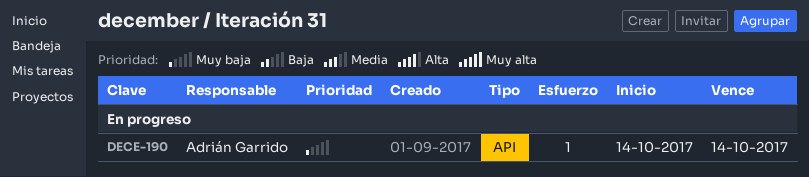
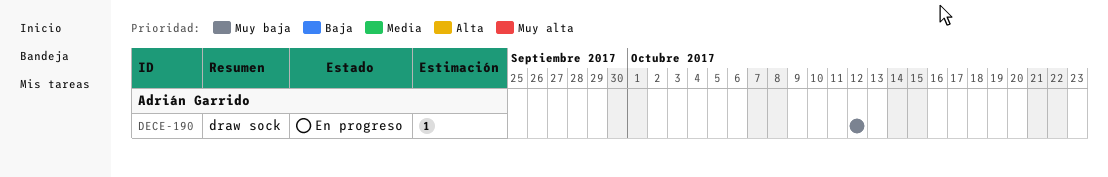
DECE-190, start: Oct 14 -> Oct 12
DECE-190, due: Oct 14 -> Oct 12

